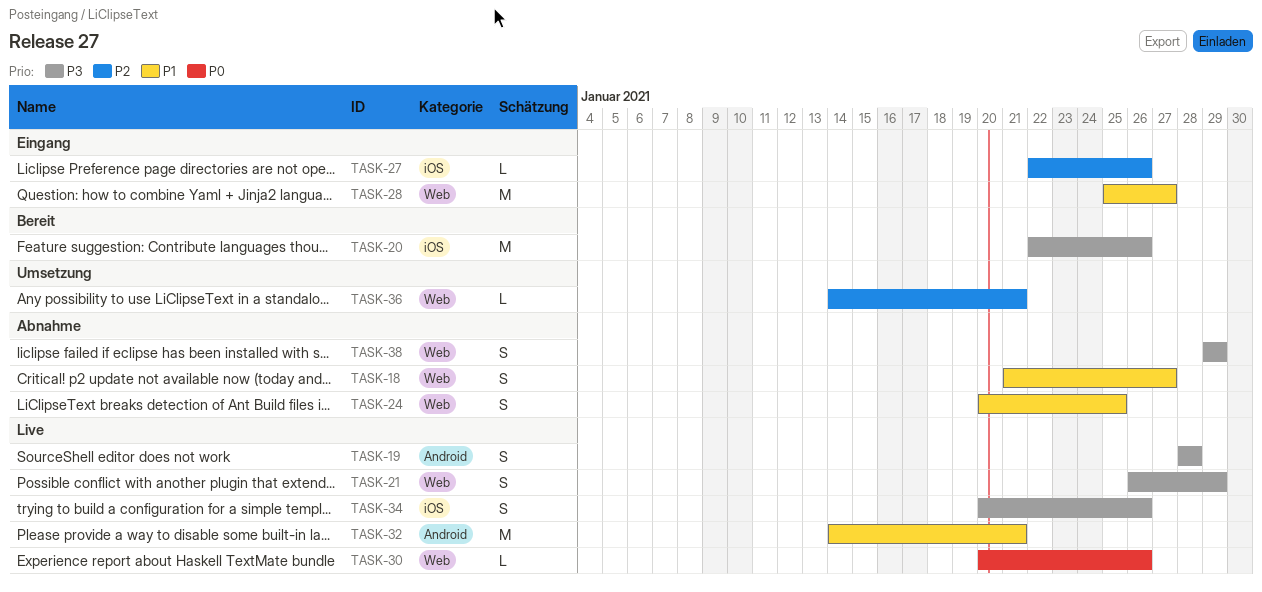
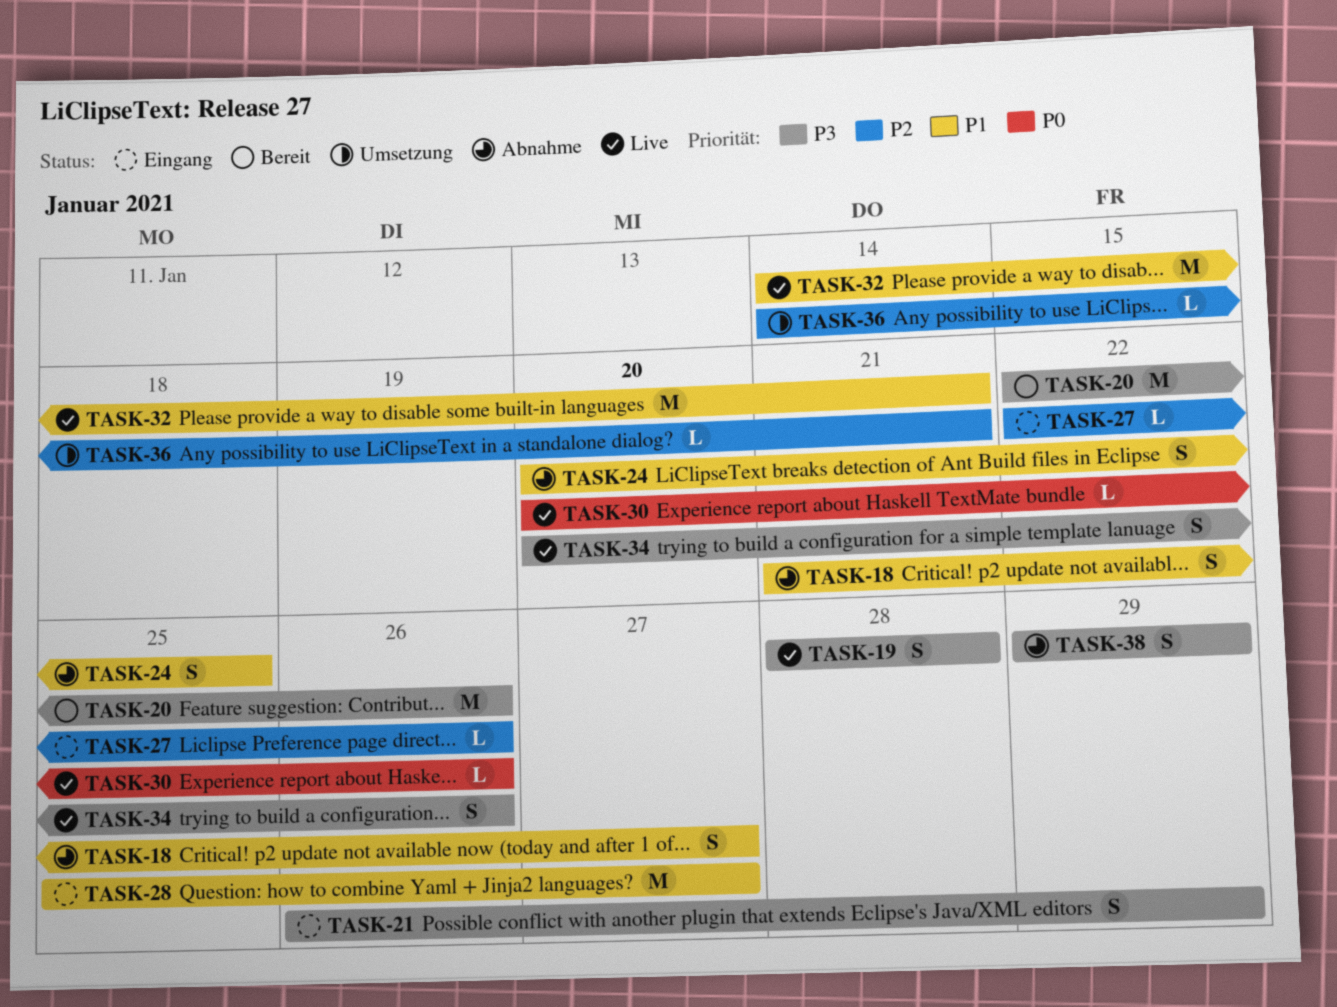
TASK-21, status: Live -> Eingang

